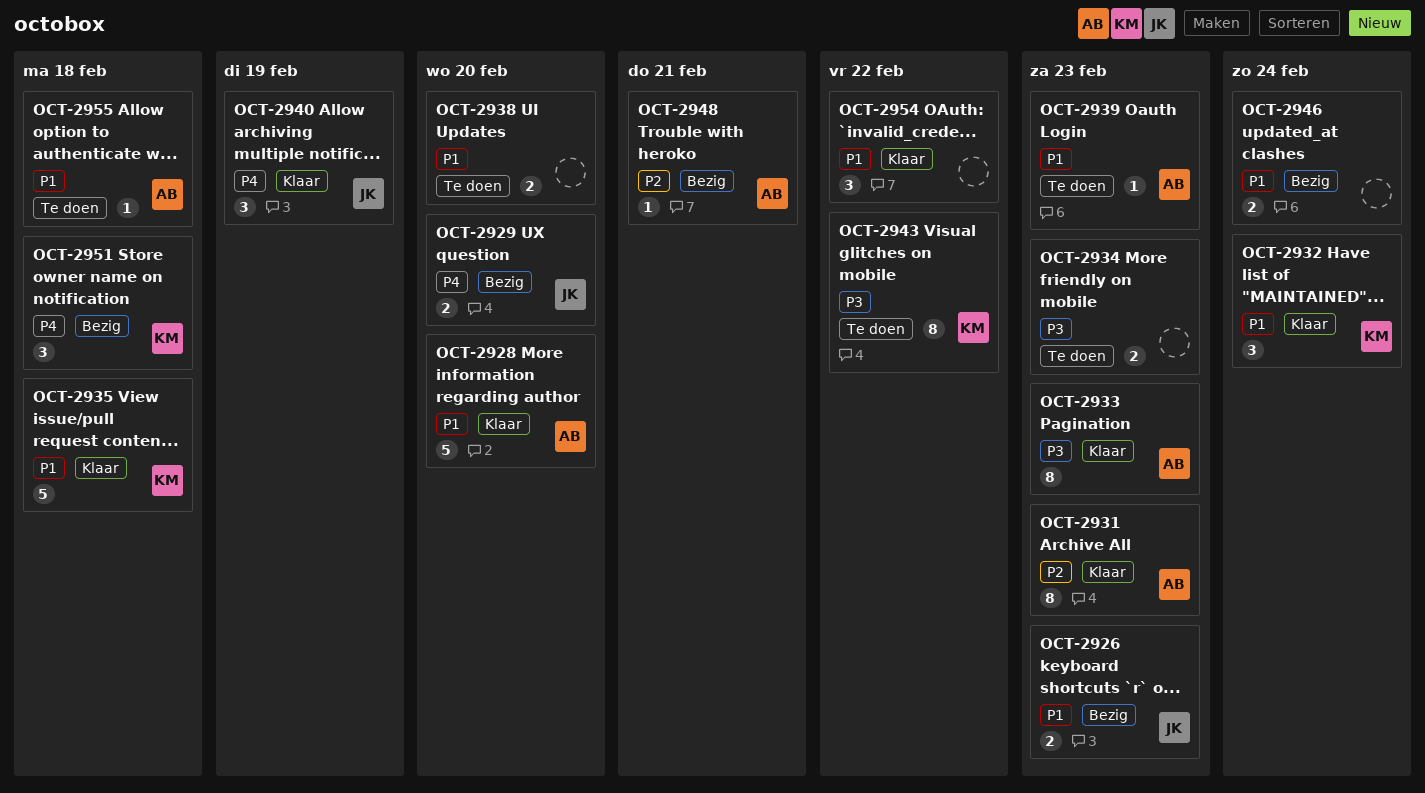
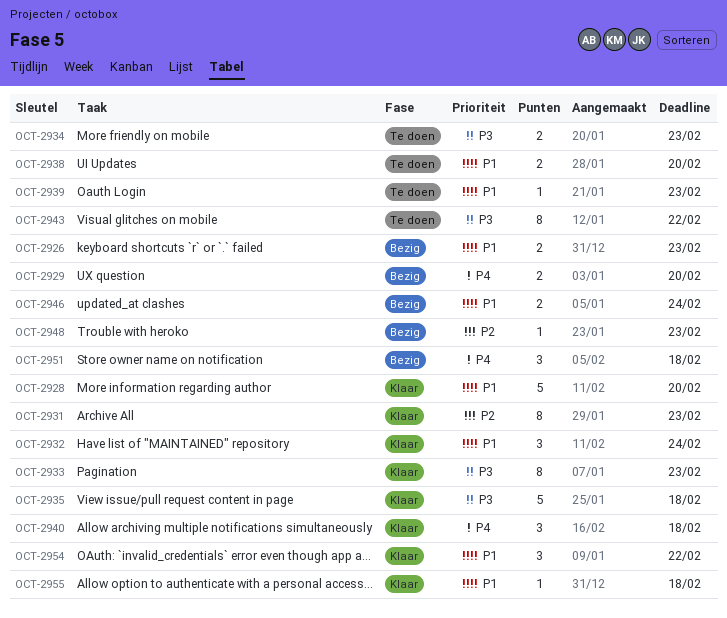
OCT-2935, priority: P1 -> P3
OCT-2940, due: Feb 19 -> Feb 18
OCT-2948, due: Feb 21 -> Feb 23
OCT-2955, status: Te doen -> Klaar

